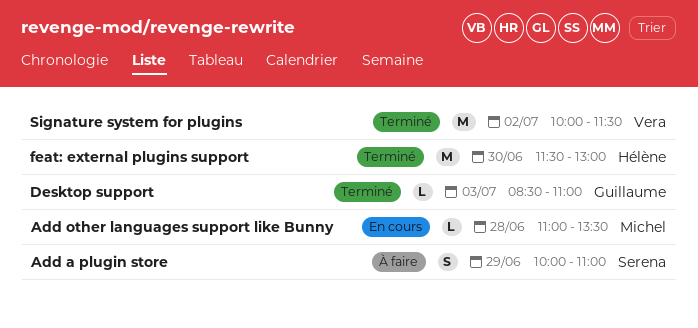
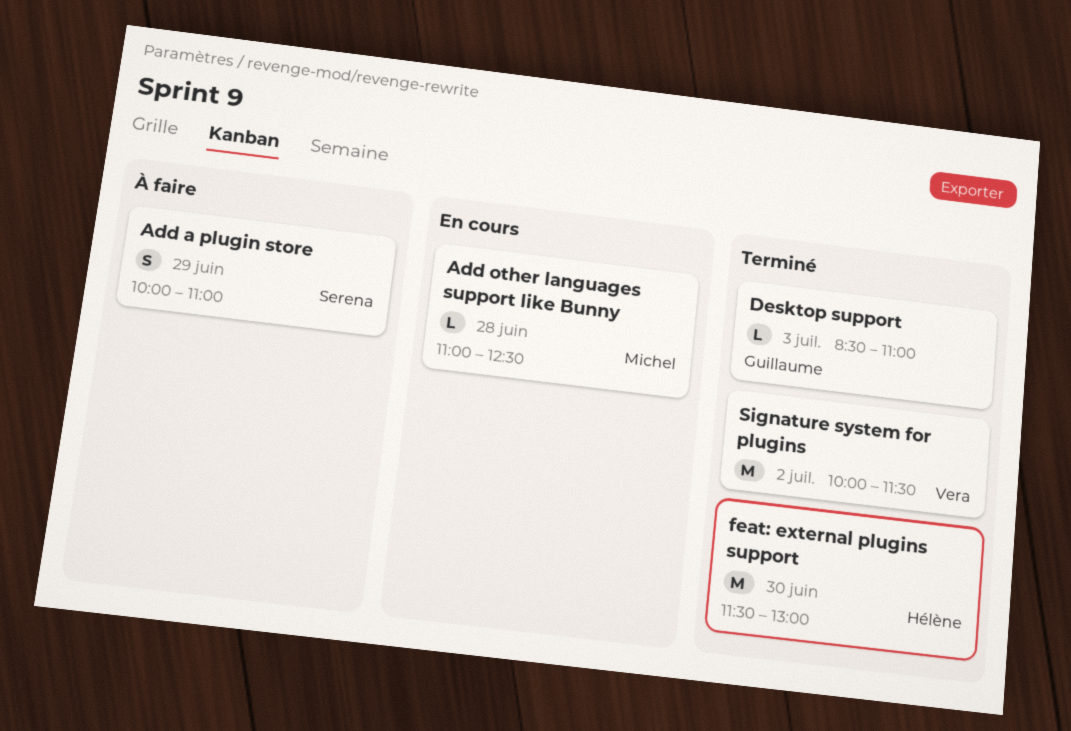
Add other languages support like Bunny, ends: 13:30 -> 12:30

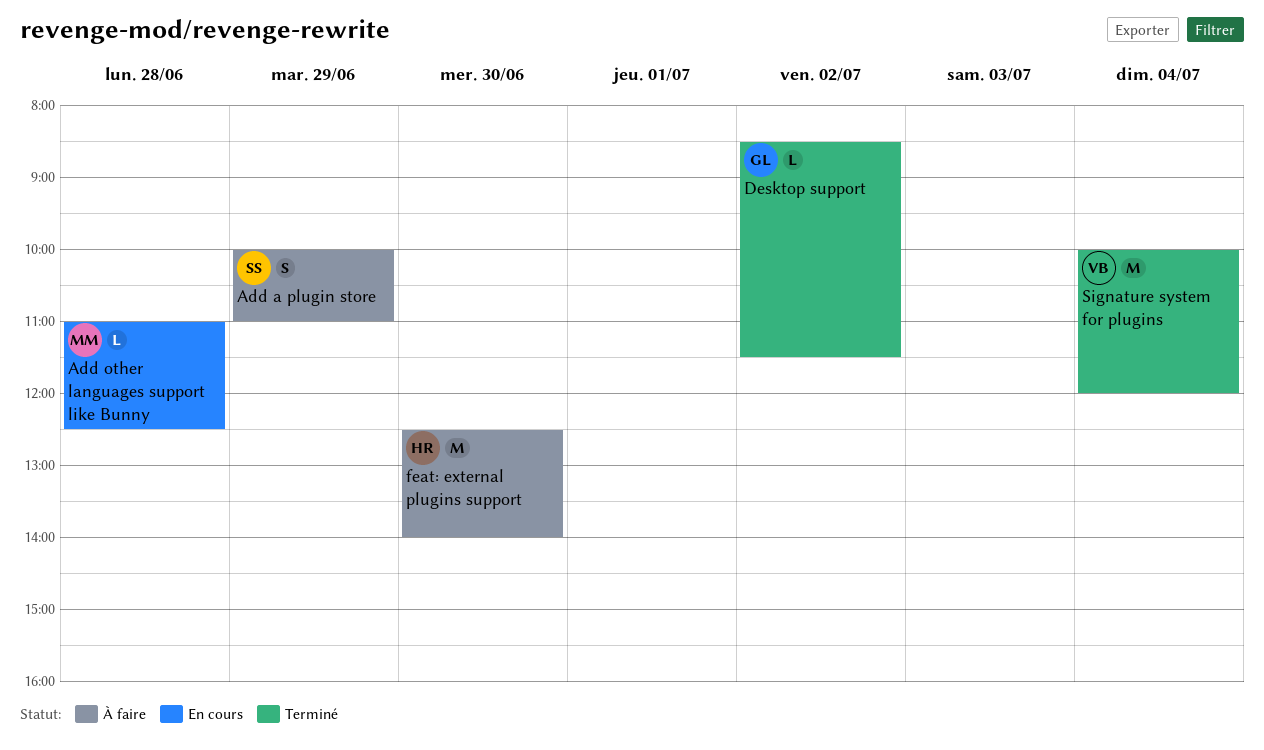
Desktop support, day: Jul 3 -> Jul 2
Desktop support, ends: 11:00 -> 11:30
feat: external plugins support, status: Terminé -> À faire
feat: external plugins support, begins: 11:30 -> 12:30
feat: external plugins support, ends: 13:00 -> 14:00
Signature system for plugins, day: Jul 2 -> Jul 4
Signature system for plugins, ends: 11:30 -> 12:00

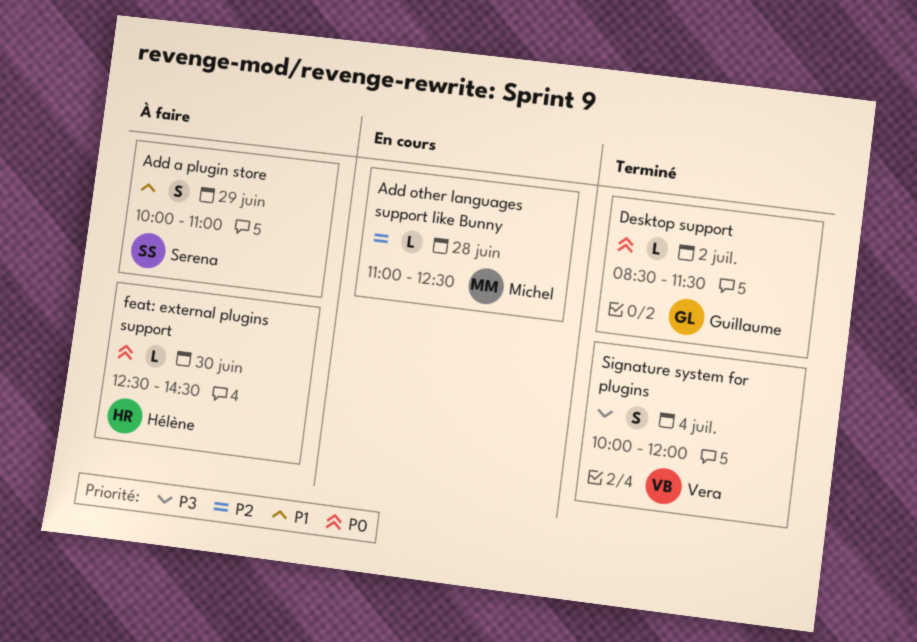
feat: external plugins support, estimate: M -> L
feat: external plugins support, ends: 14:00 -> 14:30
Signature system for plugins, estimate: M -> S

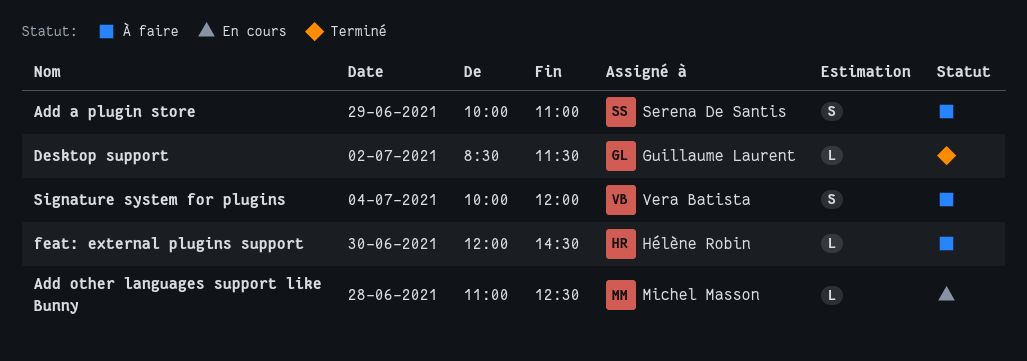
feat: external plugins support, begins: 12:30 -> 12:00
Signature system for plugins, status: Terminé -> À faire

